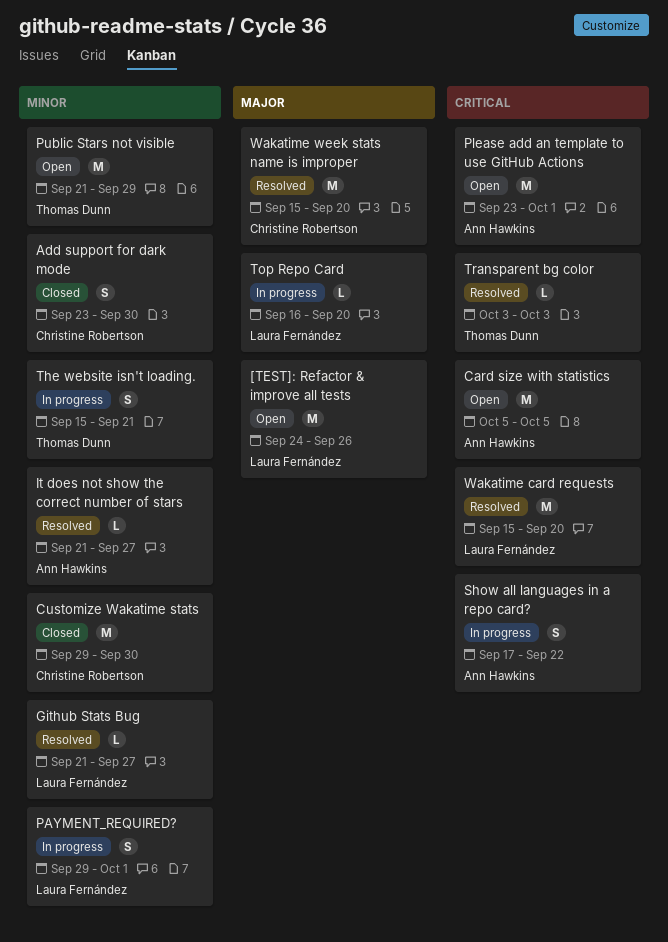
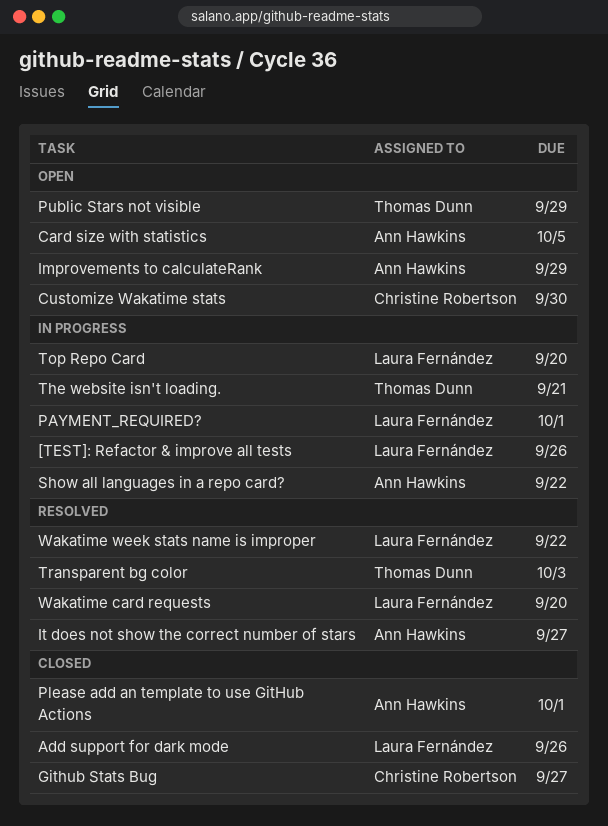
[TEST]: Refactor & improve all tests, status: Open -> In progress
Add support for dark mode, owner: Christine Robertson -> Laura Fernández
Add support for dark mode, due: Sep 30 -> Sep 26
Customize Wakatime stats, status: Closed -> Open
Github Stats Bug, status: Resolved -> Closed
Github Stats Bug, owner: Laura Fernández -> Christine Robertson
Improvements to calculateRank: none -> present
Please add an template to use GitHub Actions, status: Open -> Closed
Wakatime week stats name is improper, owner: Christine Robertson -> Laura Fernández
Wakatime week stats name is improper, due: Sep 20 -> Sep 22

